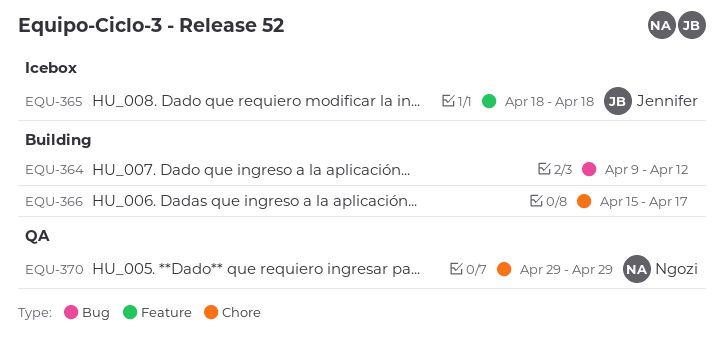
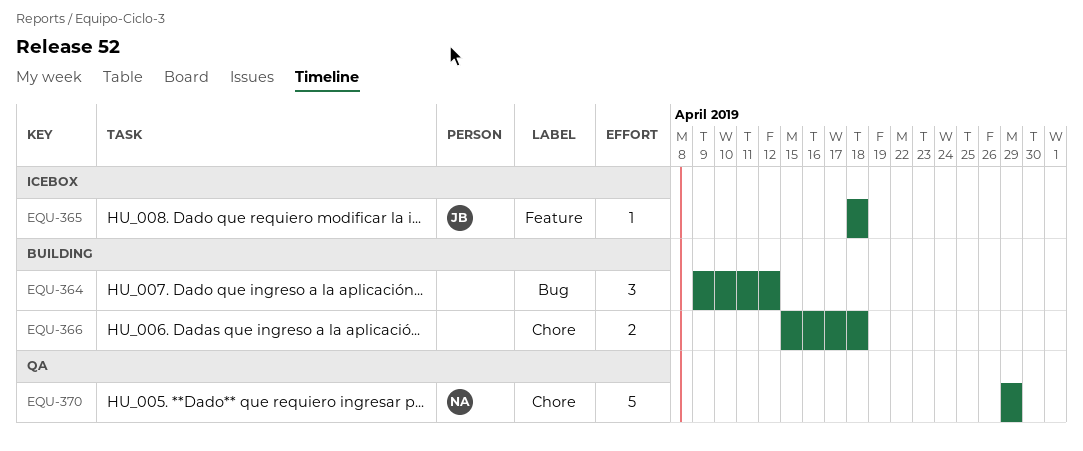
EQU-366, due: Apr 17 -> Apr 18

